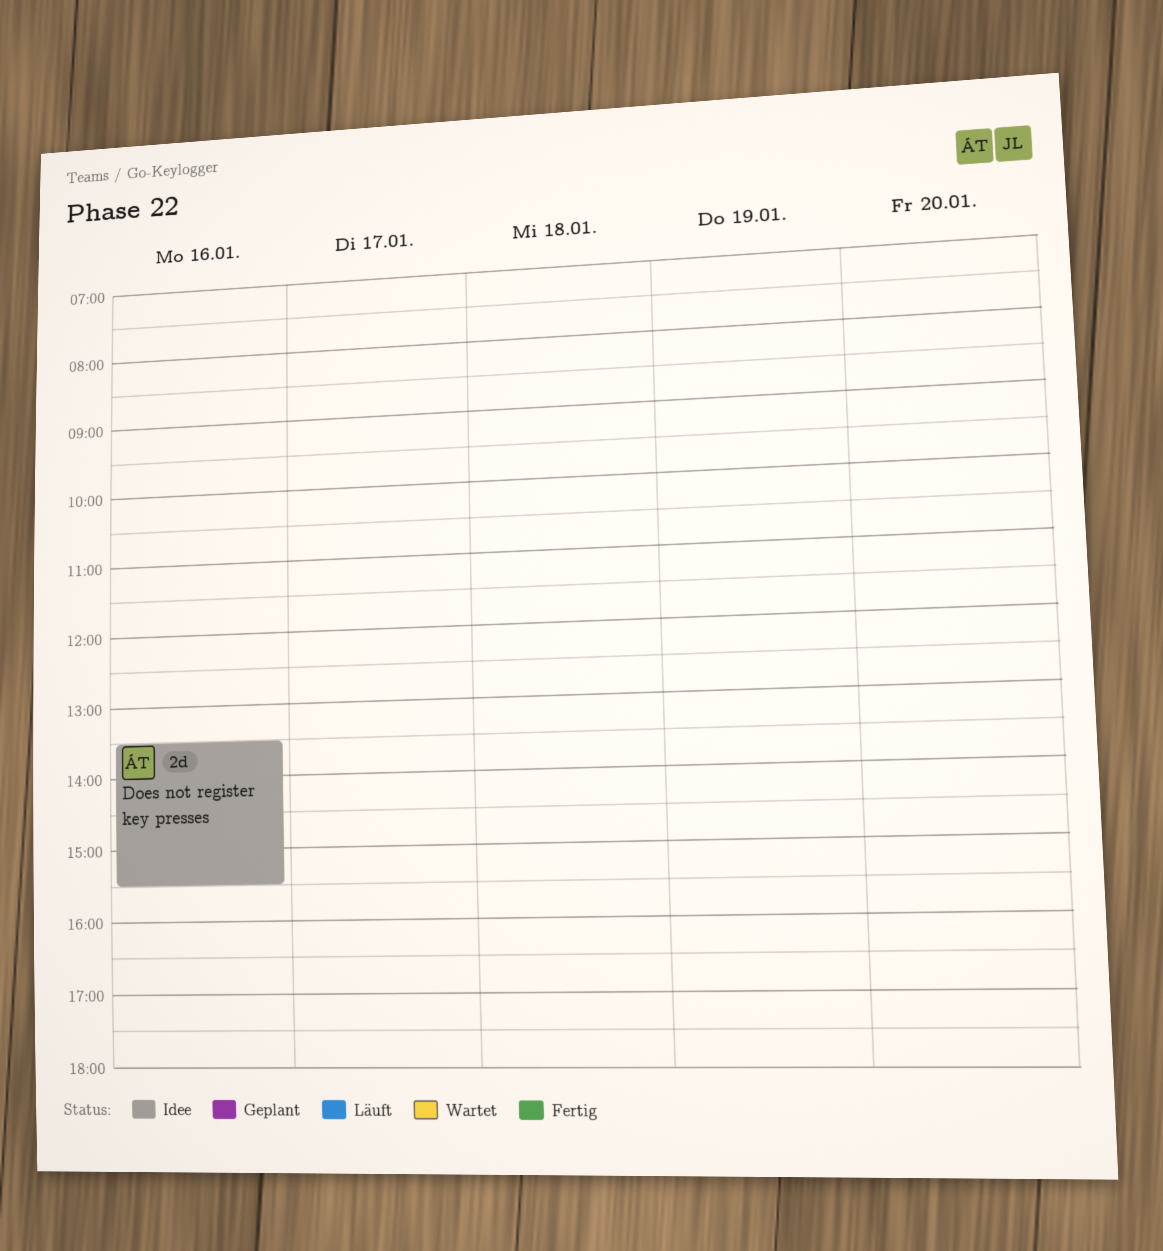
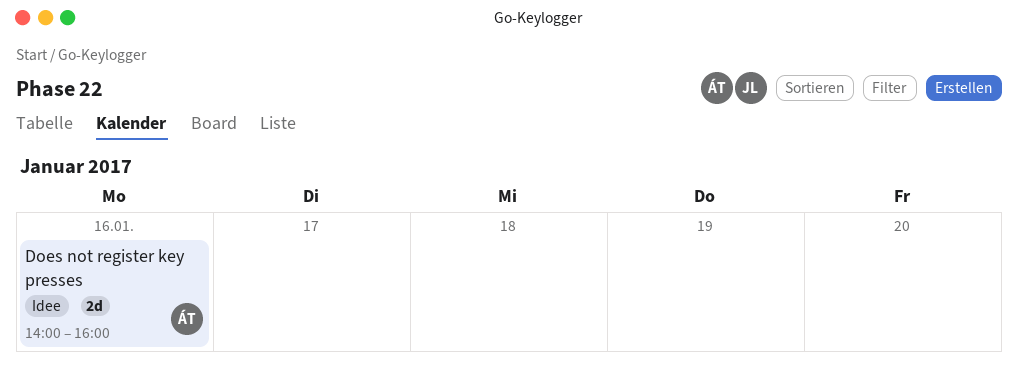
Does not register key presses, begins: 13:30 -> 14:00
Does not register key presses, ends: 15:30 -> 16:00

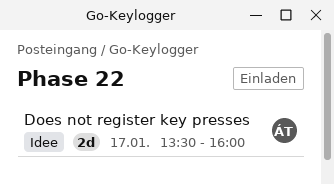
Does not register key presses, day: Jan 16 -> Jan 17
Does not register key presses, begins: 14:00 -> 13:30

